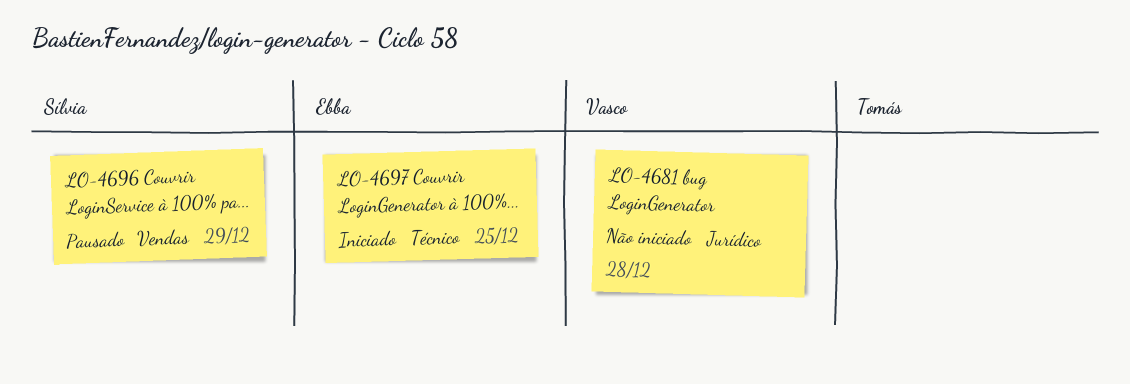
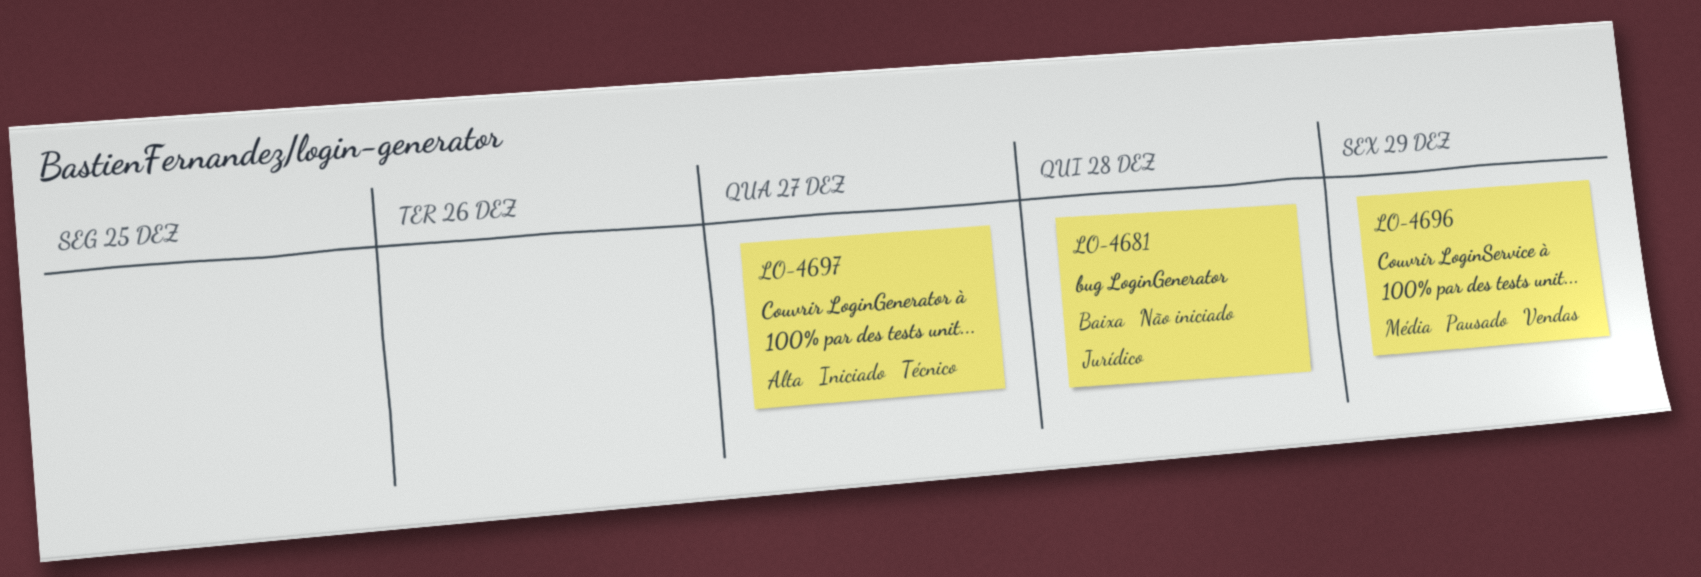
LO-4697, due: Dec 25 -> Dec 27

